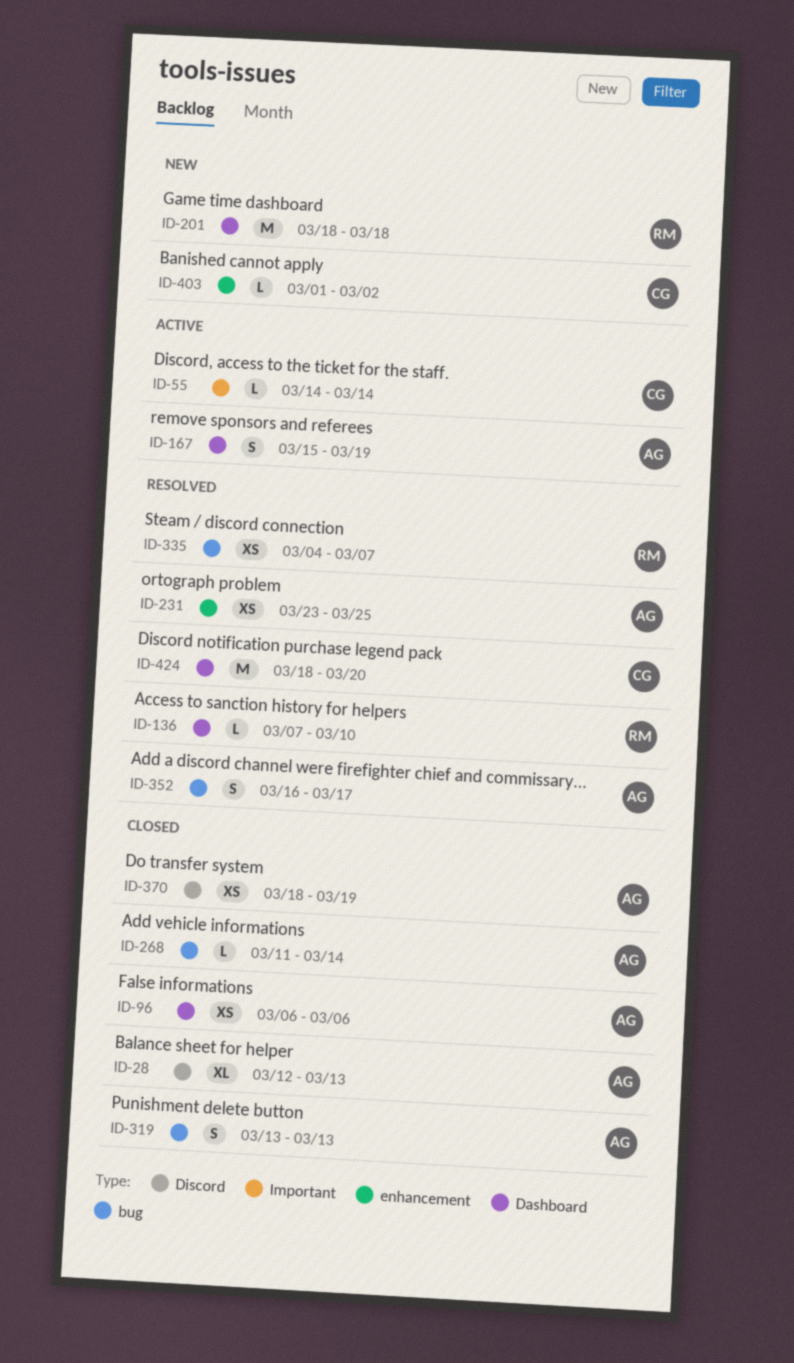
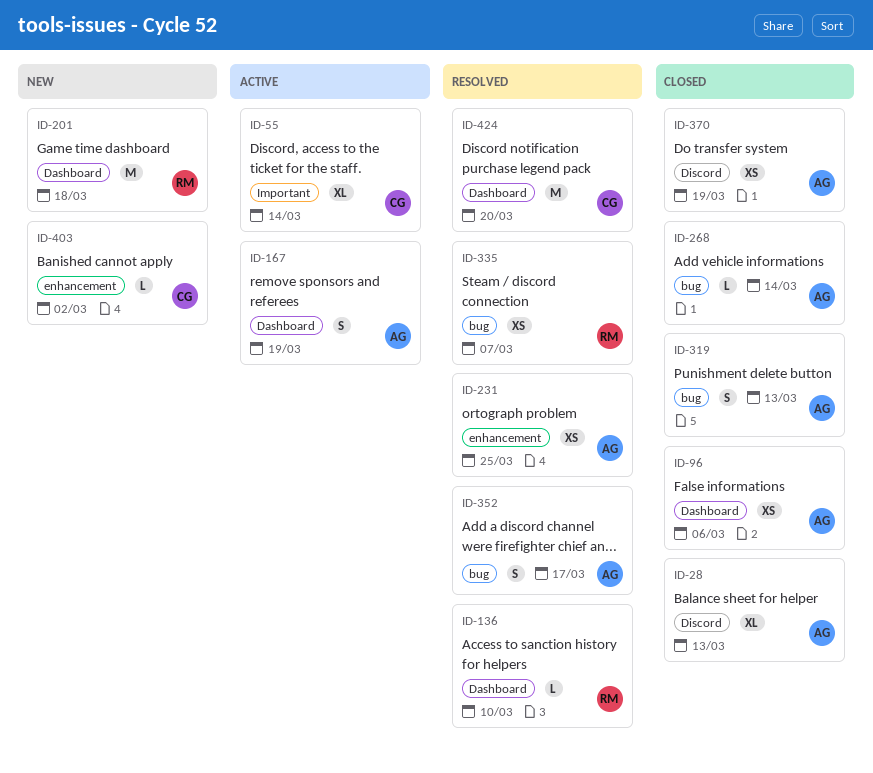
ID-55, estimate: L -> XL

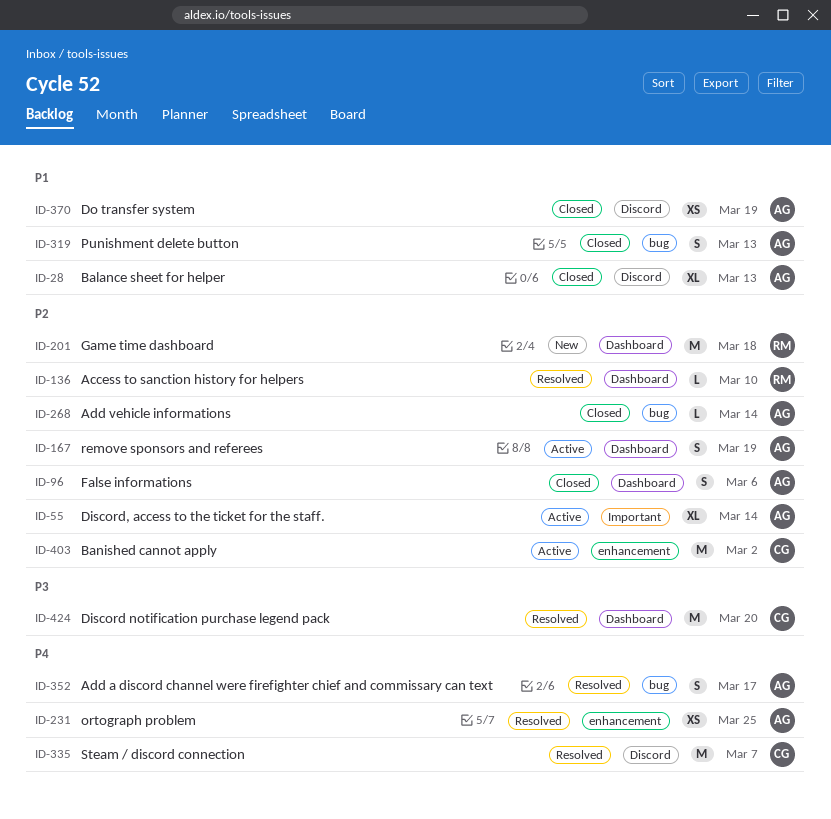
ID-55, owner: CG -> AG
ID-96, estimate: XS -> S
ID-335, owner: RM -> CG
ID-335, label: bug -> Discord
ID-335, estimate: XS -> M
ID-403, status: New -> Active
ID-403, estimate: L -> M

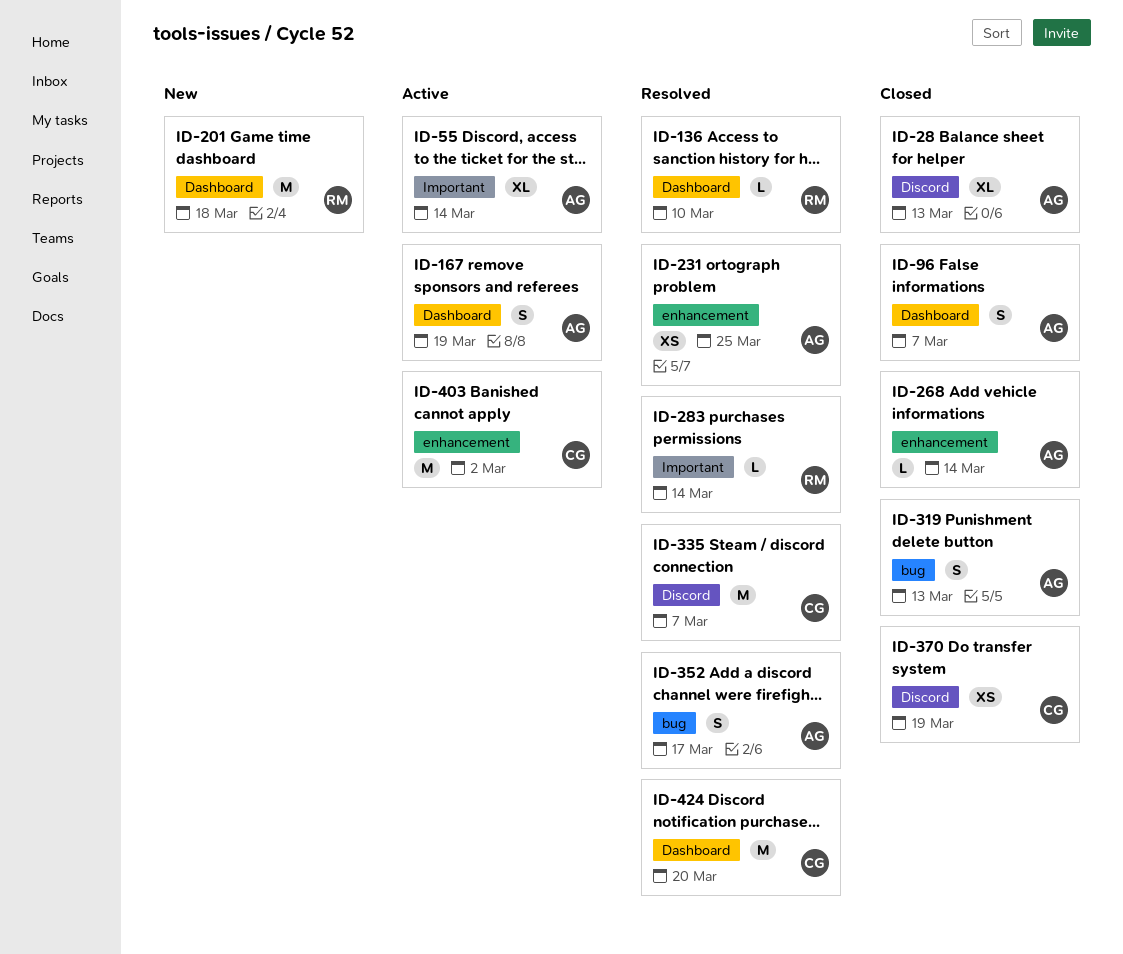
ID-96, due: Mar 6 -> Mar 7
ID-268, label: bug -> enhancement
ID-283: none -> present
ID-370, owner: AG -> CG

